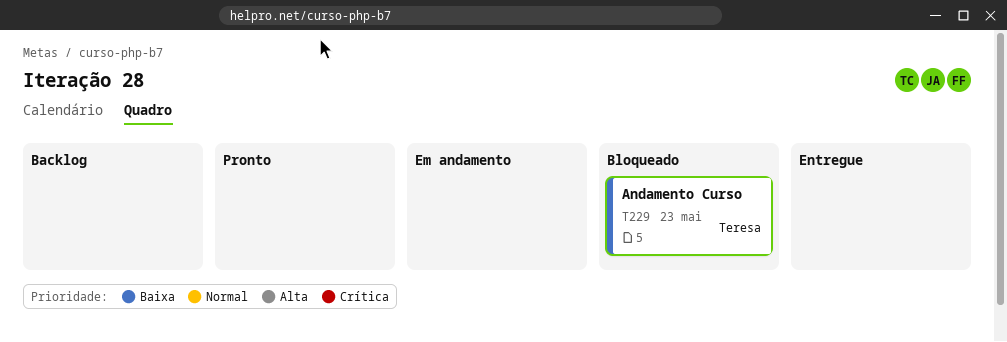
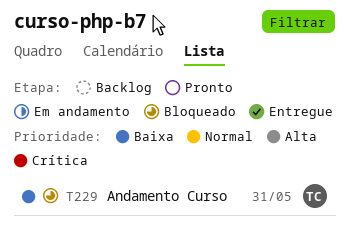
T229, due: May 23 -> May 31

